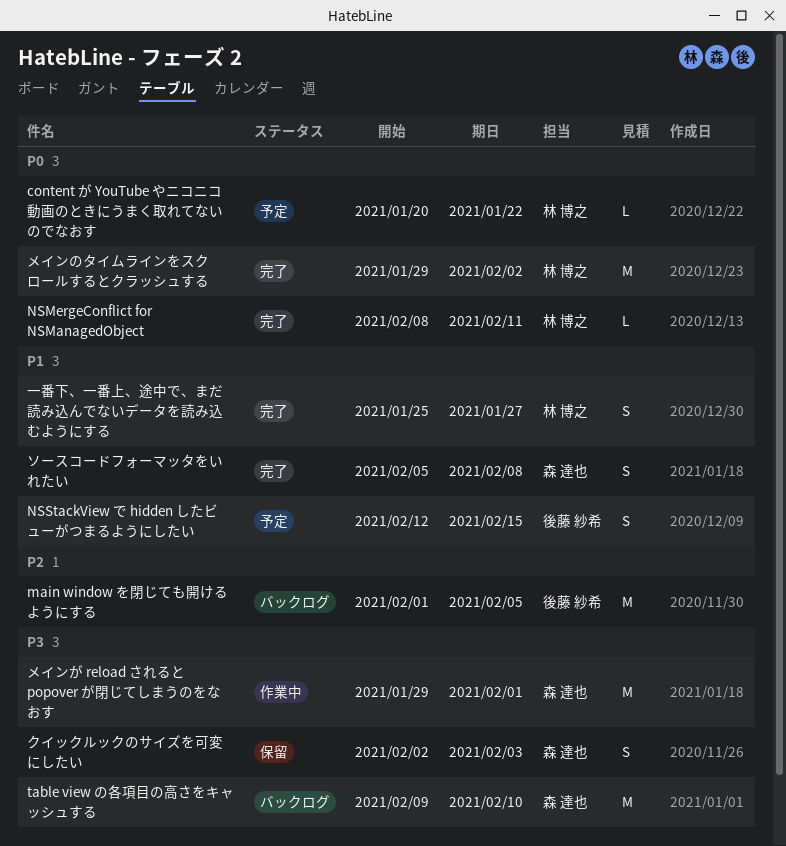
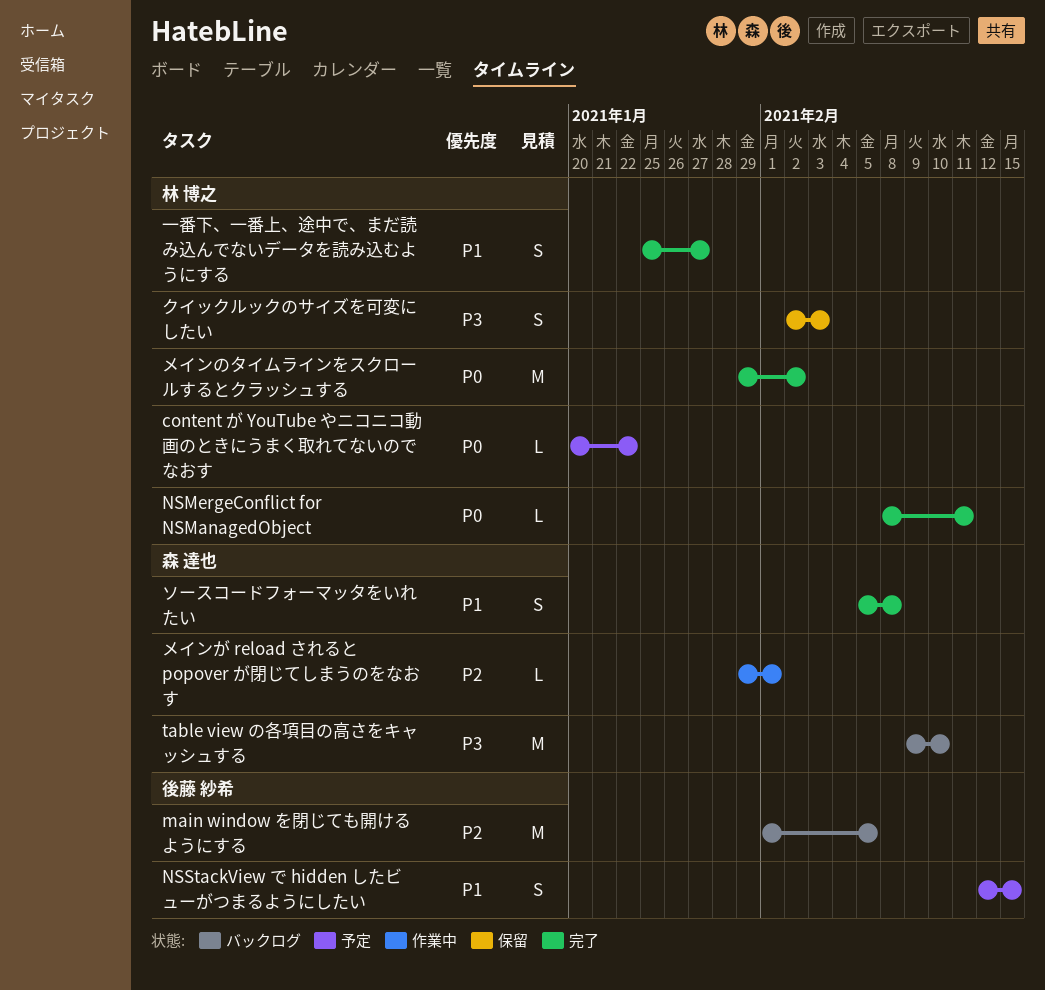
クイックルックのサイズを可変にしたい, owner: 森 達也 -> 林 博之
メインが reload されると popover が閉じてしまうのをなおす, priority: P3 -> P2
メインが reload されると popover が閉じてしまうのをなおす, estimate: M -> L

